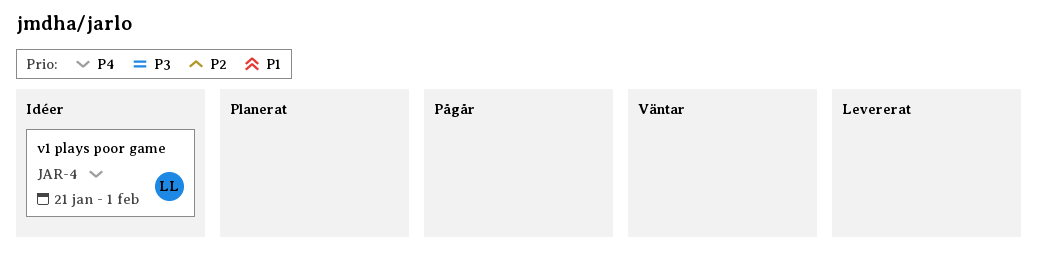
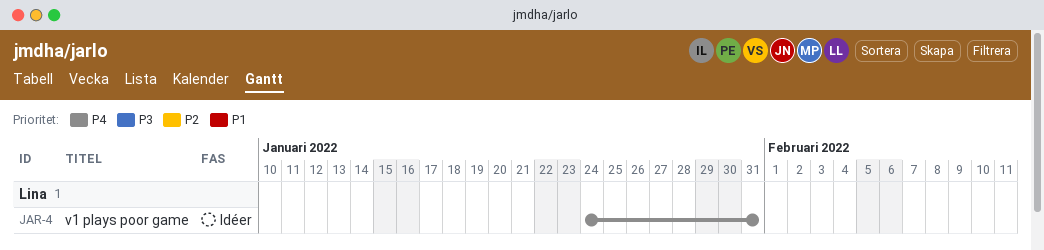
JAR-4, start: Jan 21 -> Jan 24
JAR-4, due: Feb 1 -> Jan 31

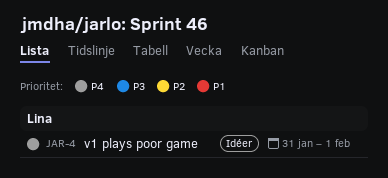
JAR-4, start: Jan 24 -> Jan 31
JAR-4, due: Jan 31 -> Feb 1

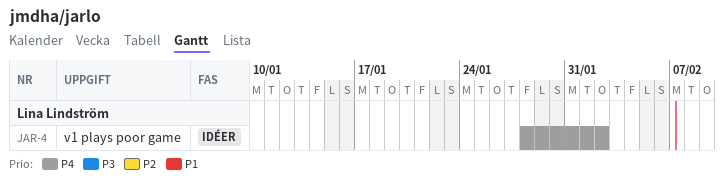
JAR-4, start: Jan 31 -> Jan 28
JAR-4, due: Feb 1 -> Feb 2

